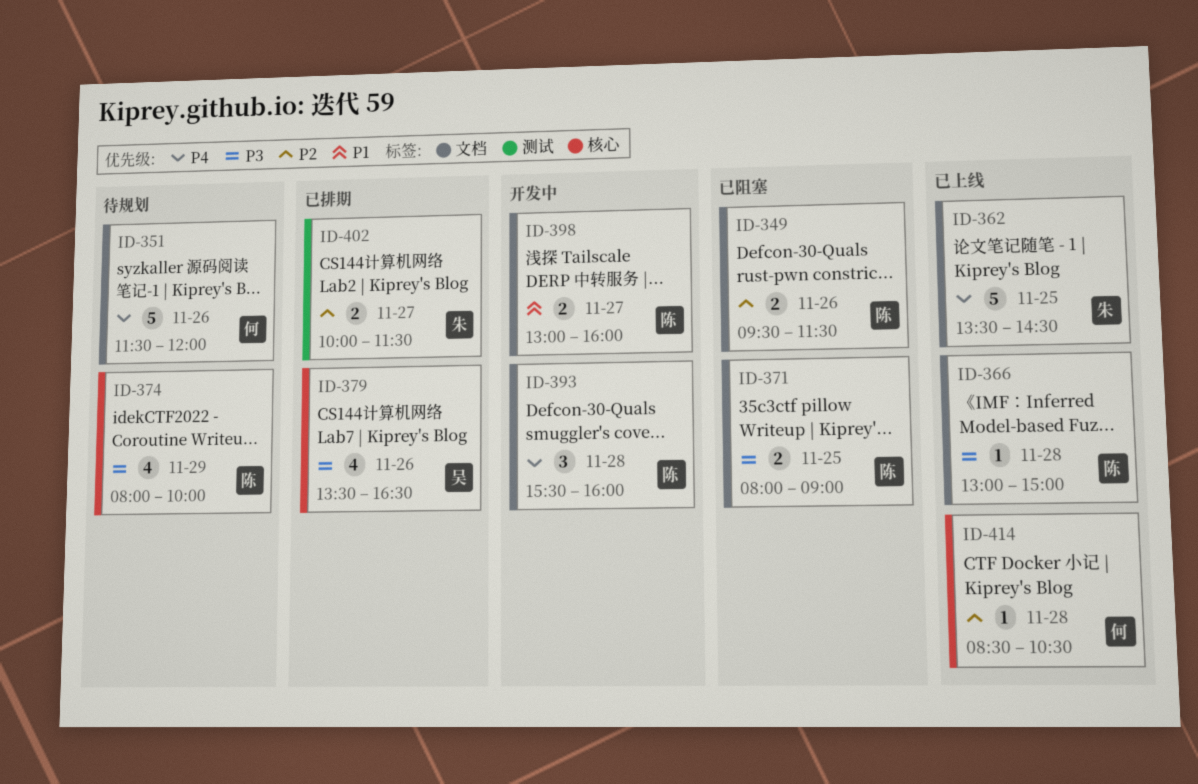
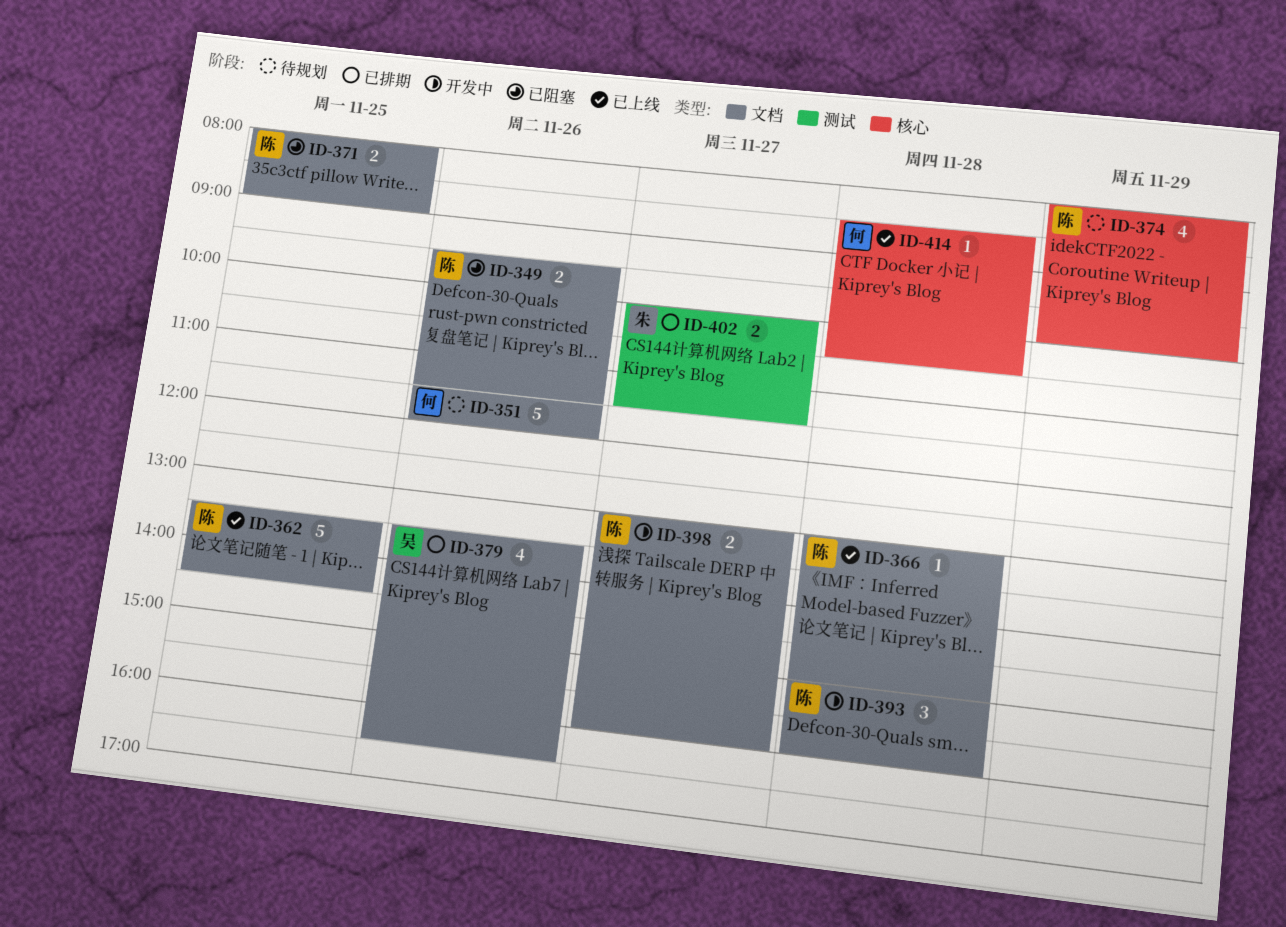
ID-362, owner: 朱 -> 陈
ID-379, label: 核心 -> 文档
ID-393, begins: 15:30 -> 15:00

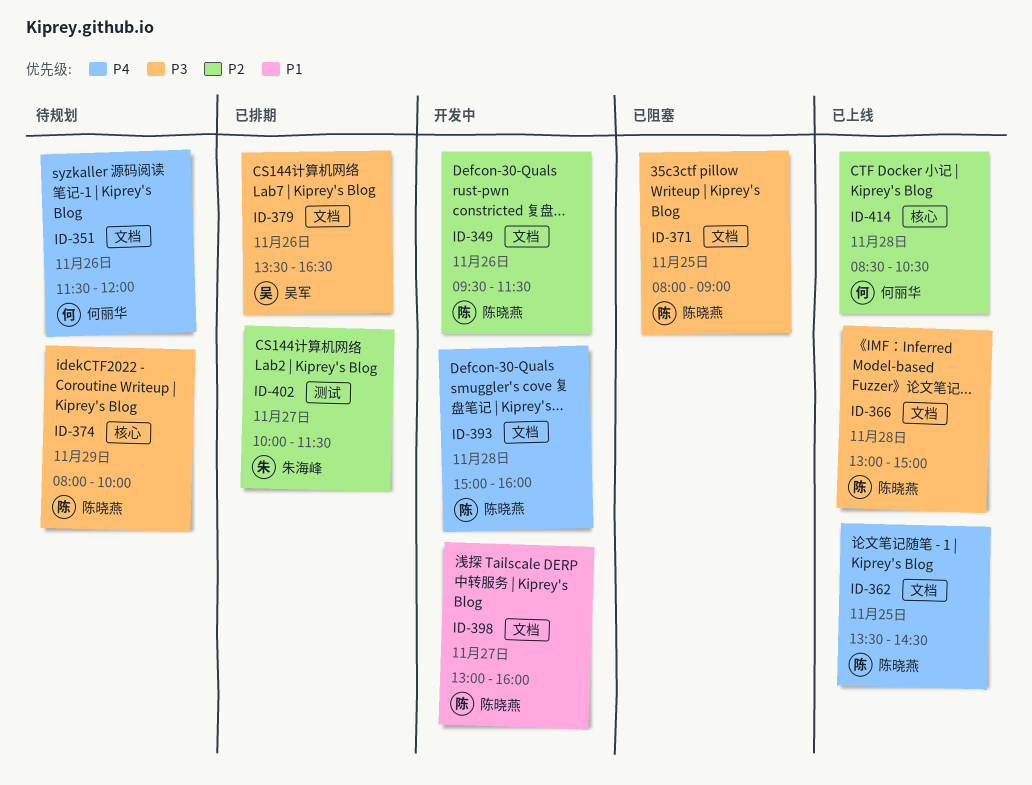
ID-349, status: 已阻塞 -> 开发中

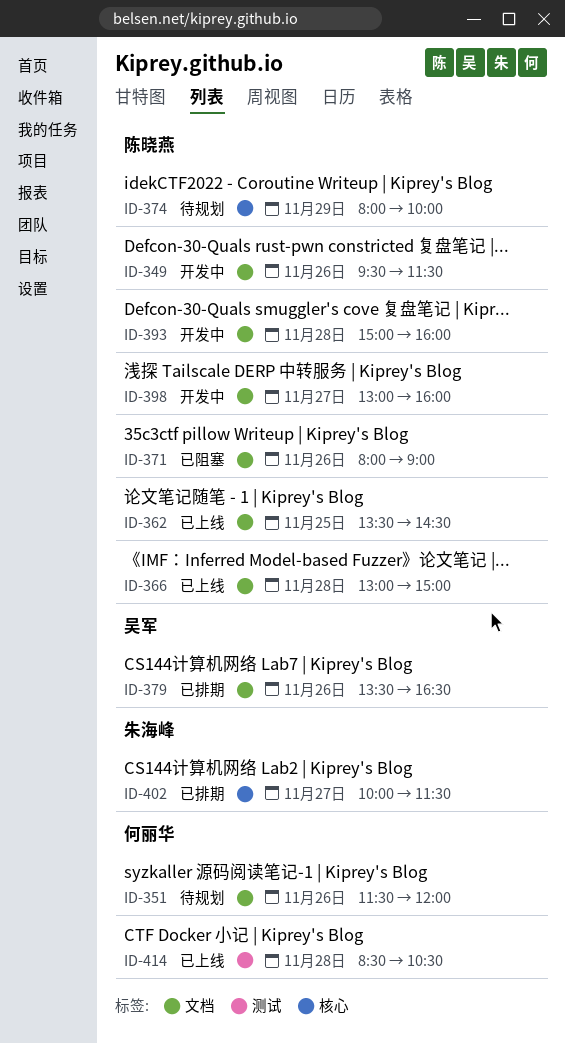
ID-371, day: Nov 25 -> Nov 26
ID-402, label: 测试 -> 核心
ID-414, label: 核心 -> 测试

